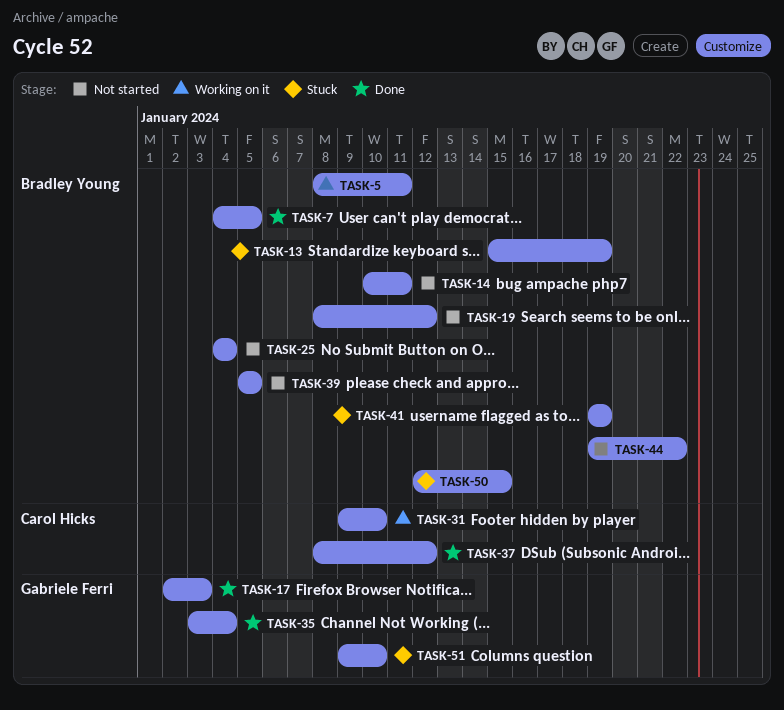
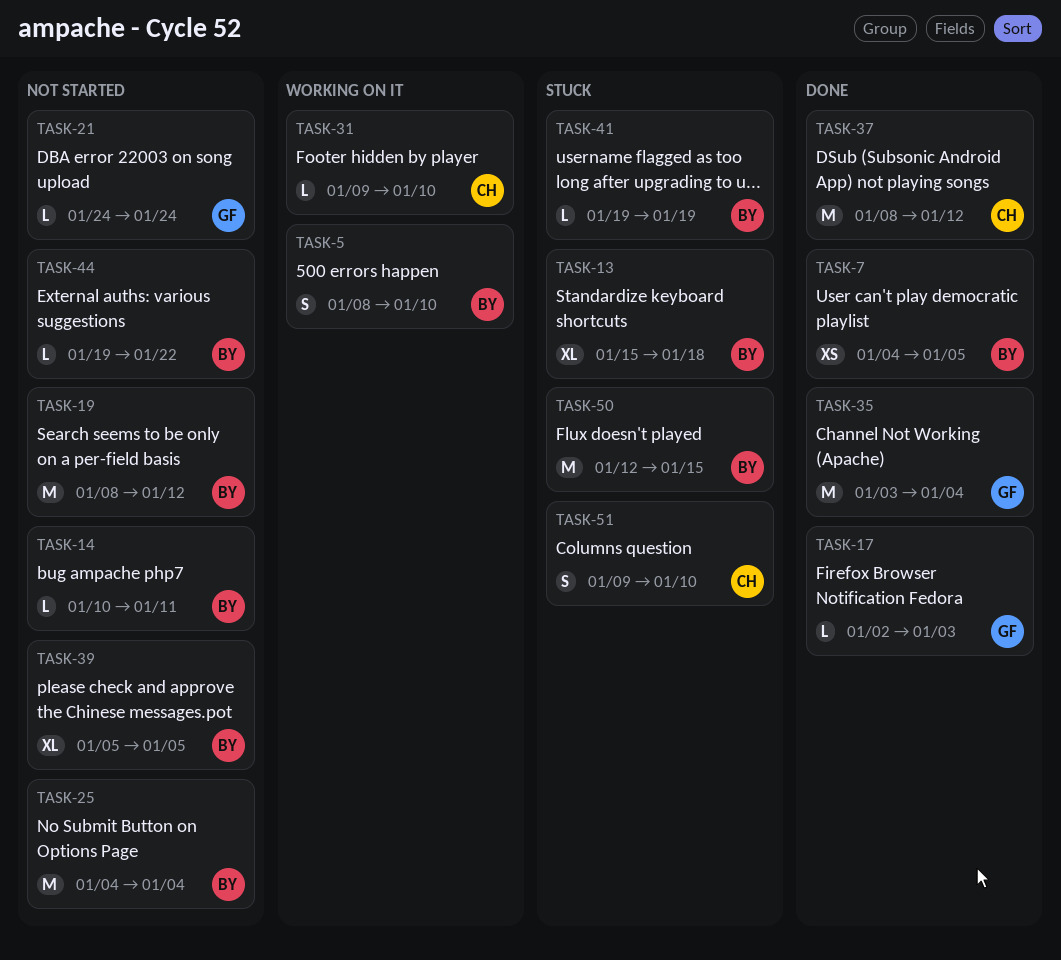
TASK-5, due: Jan 11 -> Jan 10
TASK-13, due: Jan 19 -> Jan 18
TASK-21: none -> present
TASK-51, owner: Gabriele Ferri -> Carol Hicks

